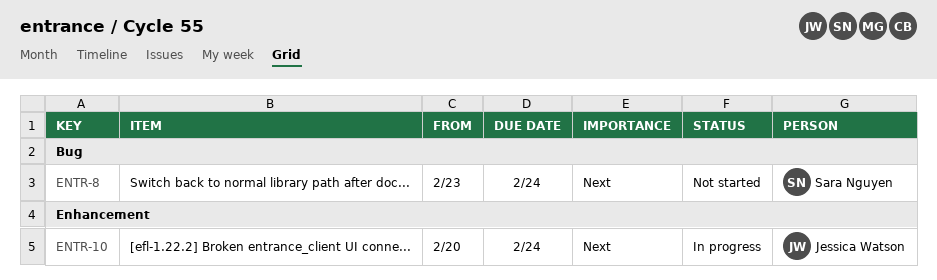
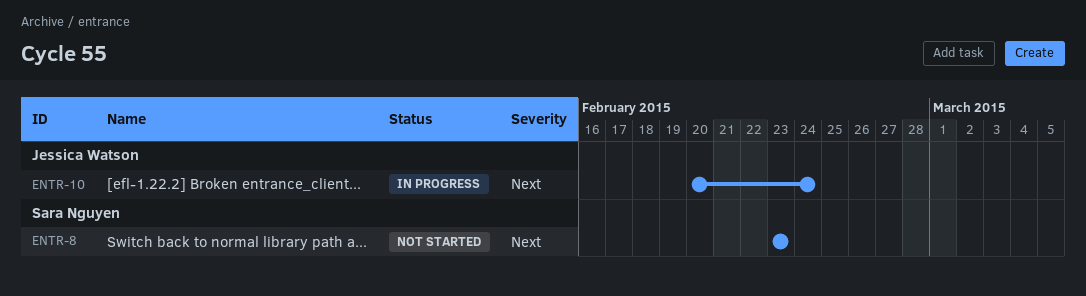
ENTR-8, due: Feb 24 -> Feb 23

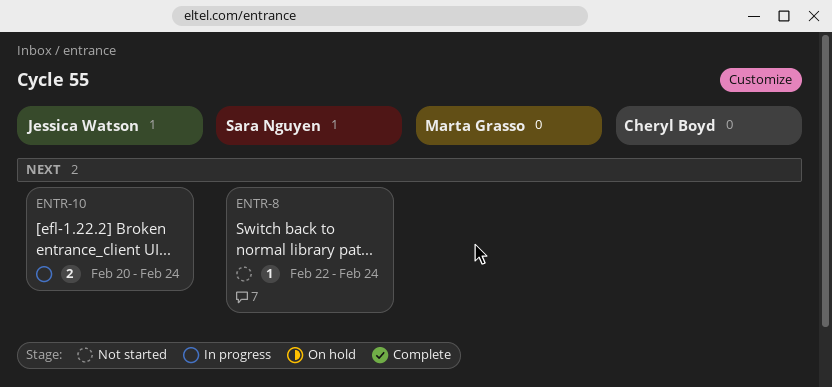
ENTR-8, start: Feb 23 -> Feb 22
ENTR-8, due: Feb 23 -> Feb 24

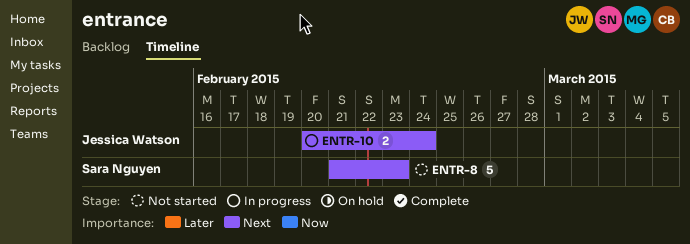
ENTR-8, estimate: 1 -> 5
ENTR-8, start: Feb 22 -> Feb 21
ENTR-8, due: Feb 24 -> Feb 23

